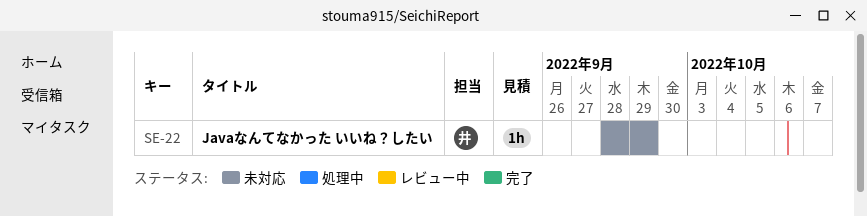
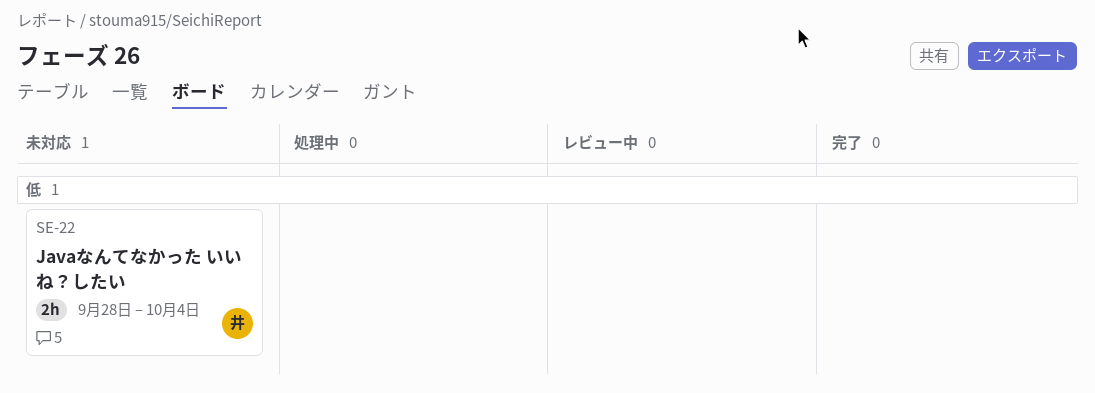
SE-22, estimate: 1h -> 2h
SE-22, due: Sep 29 -> Oct 4

